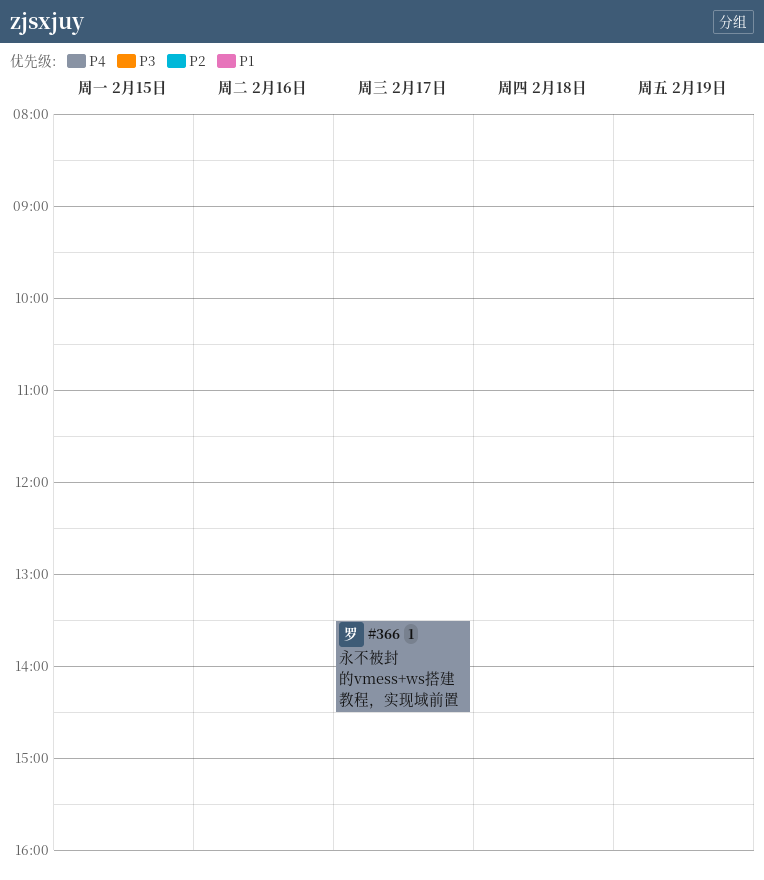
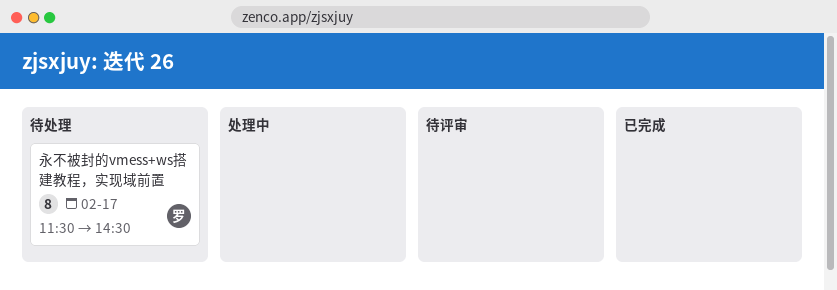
永不被封的vmess+ws搭建教程，实现域前置, estimate: 1 -> 8
永不被封的vmess+ws搭建教程，实现域前置, begins: 13:30 -> 11:30

